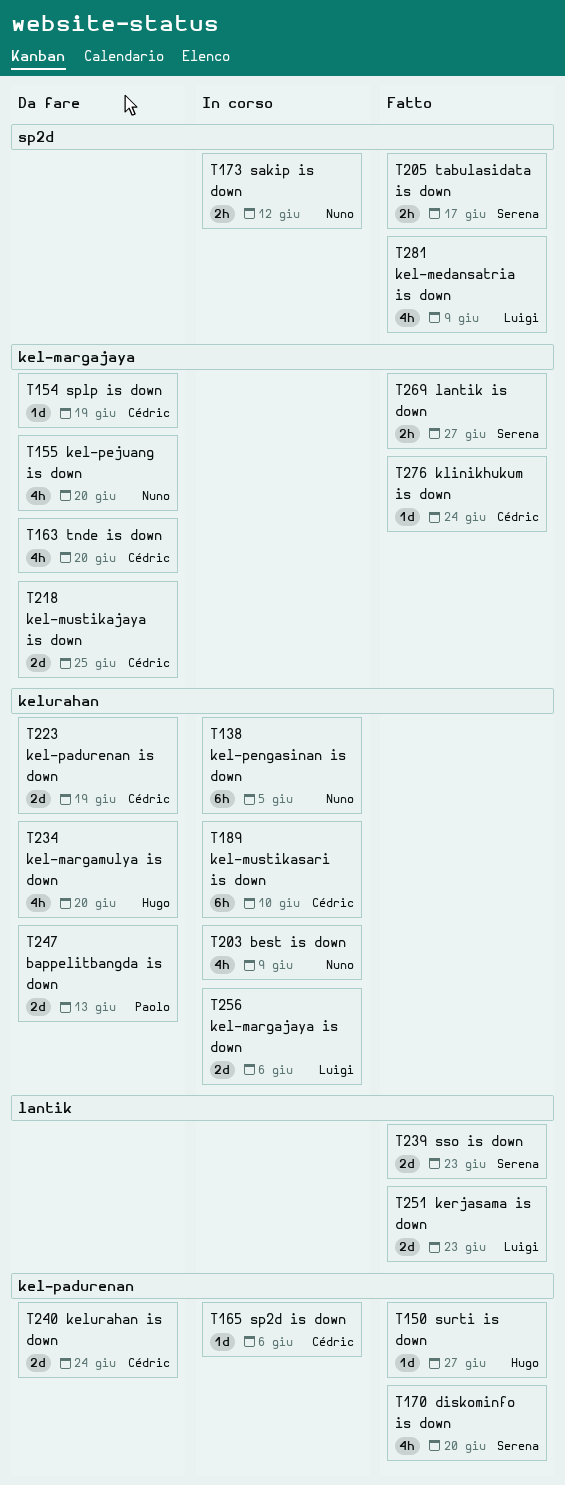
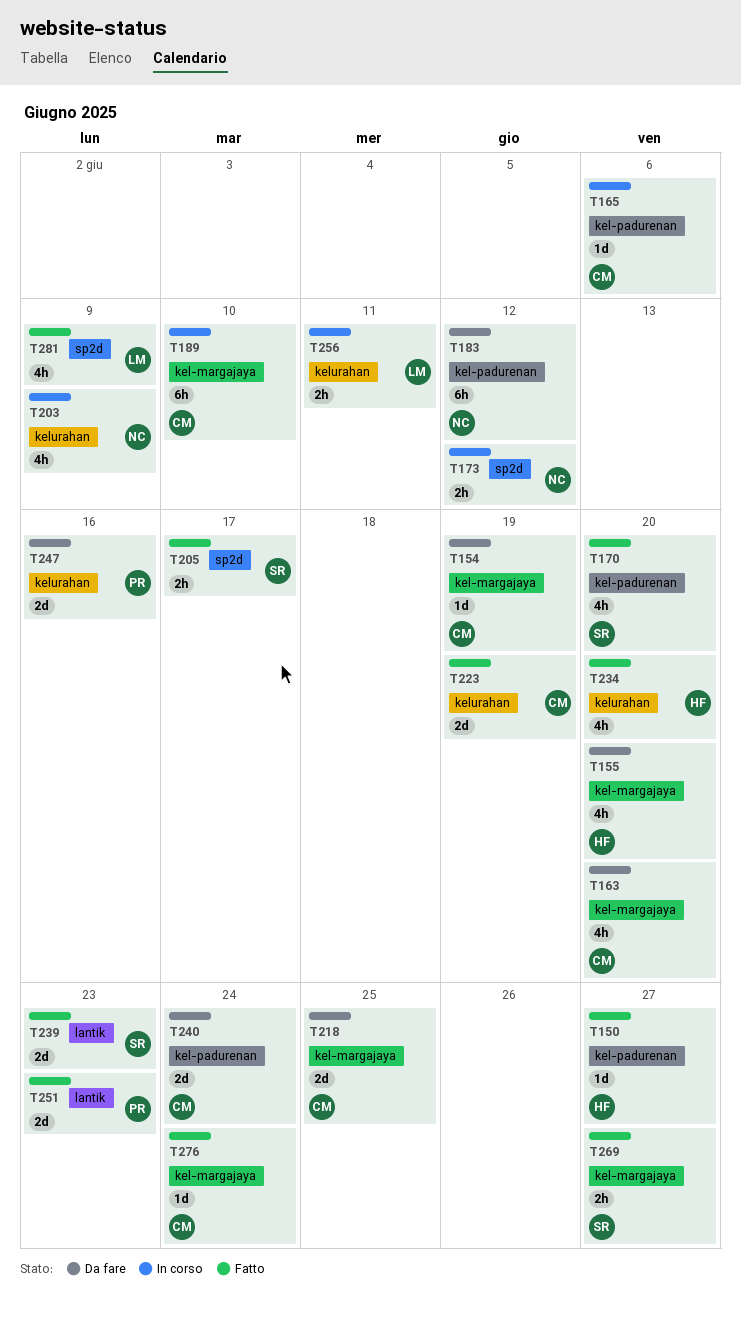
T138: present -> none
T155, owner: Nuno -> Hugo
T183: none -> present
T189, label: kelurahan -> kel-margajaya
T223, status: Da fare -> Fatto
T234, status: Da fare -> Fatto
T247, due: Jun 13 -> Jun 16
T251, owner: Luigi -> Paolo
T256, estimate: 2d -> 2h
T256, due: Jun 6 -> Jun 11

